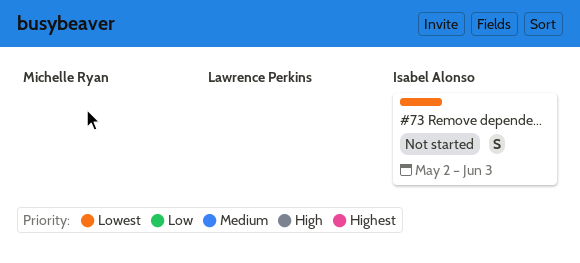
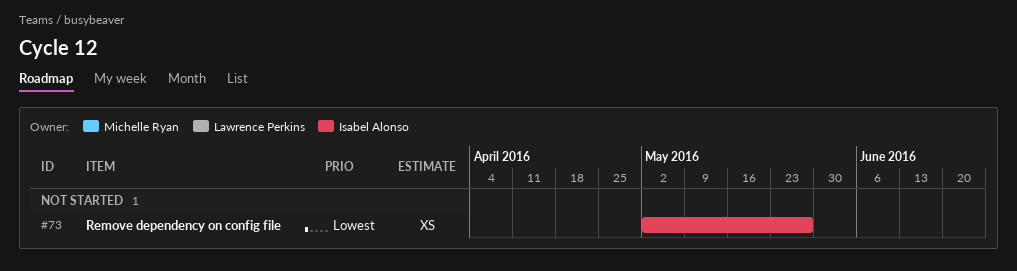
#73, estimate: S -> XS
#73, due: Jun 3 -> May 27

